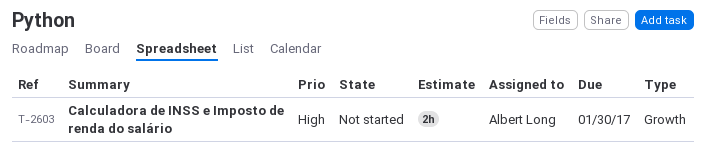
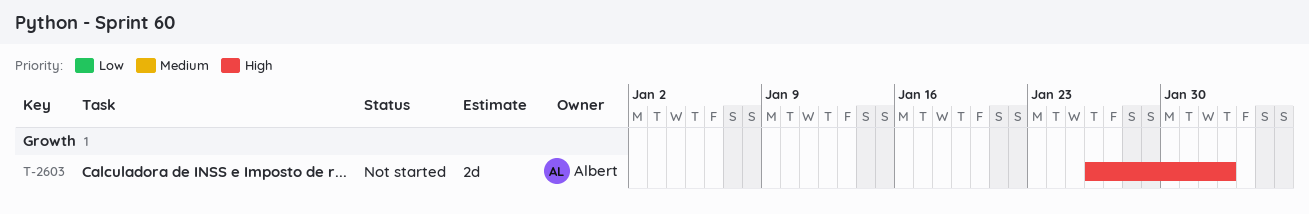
T-2603, estimate: 2h -> 2d
T-2603, due: Jan 30 -> Feb 2

